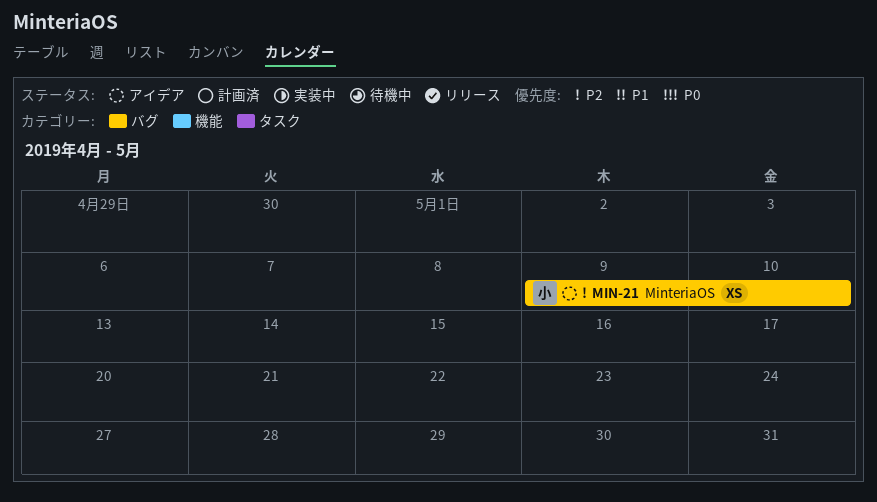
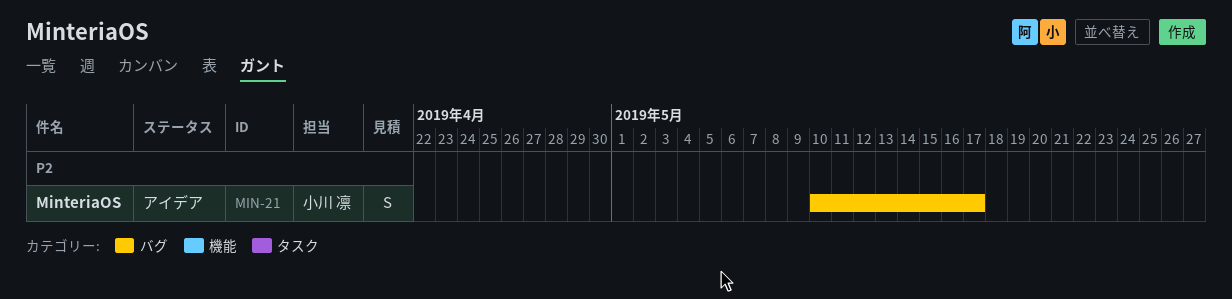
MIN-21, estimate: XS -> S
MIN-21, start: May 9 -> May 10
MIN-21, due: May 10 -> May 17

